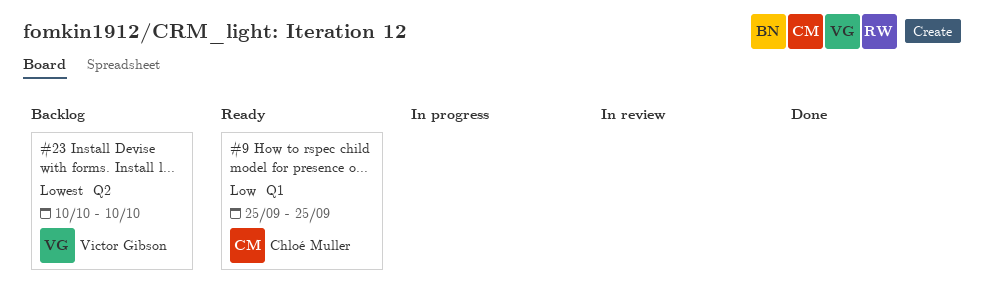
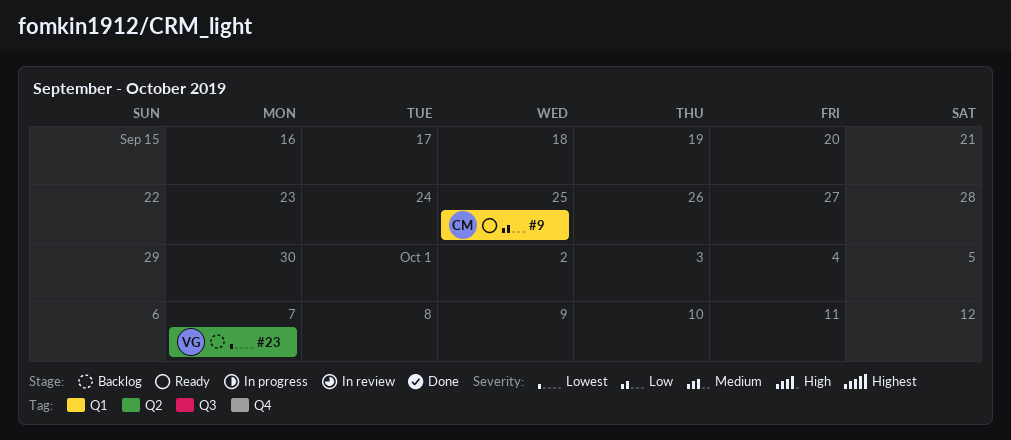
#23, start: Oct 10 -> Oct 7
#23, due: Oct 10 -> Oct 7

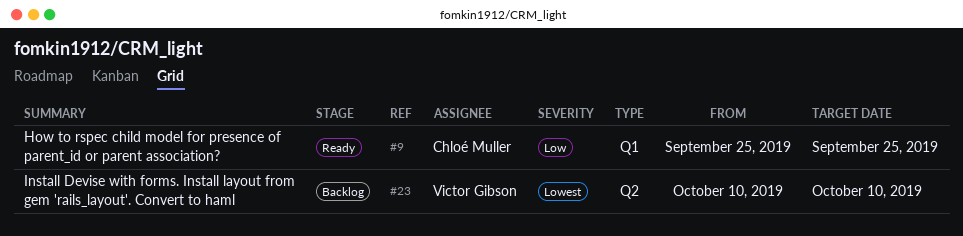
#23, start: Oct 7 -> Oct 10
#23, due: Oct 7 -> Oct 10

